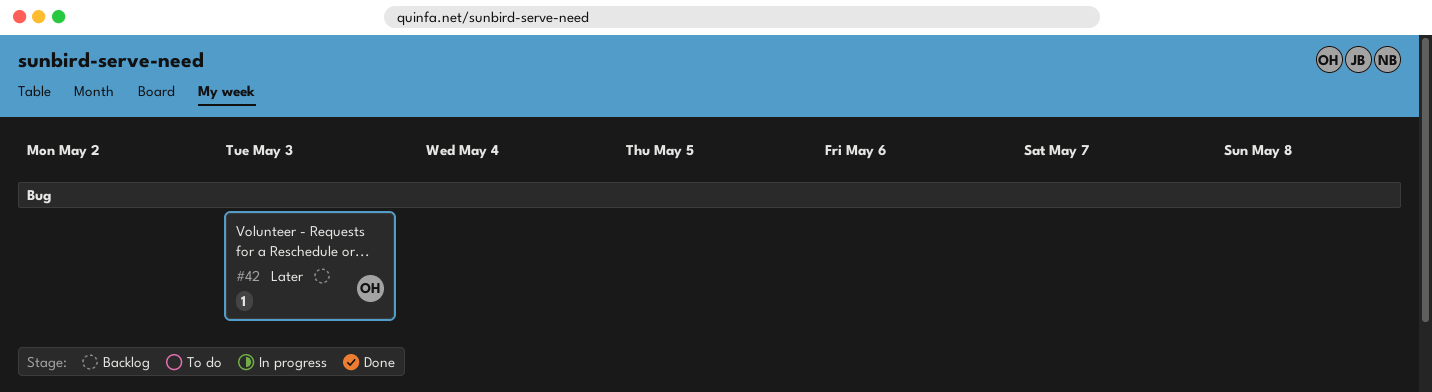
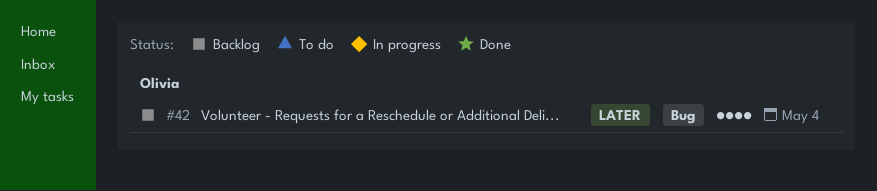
#42, estimate: 1 -> 4
#42, due: May 3 -> May 4

